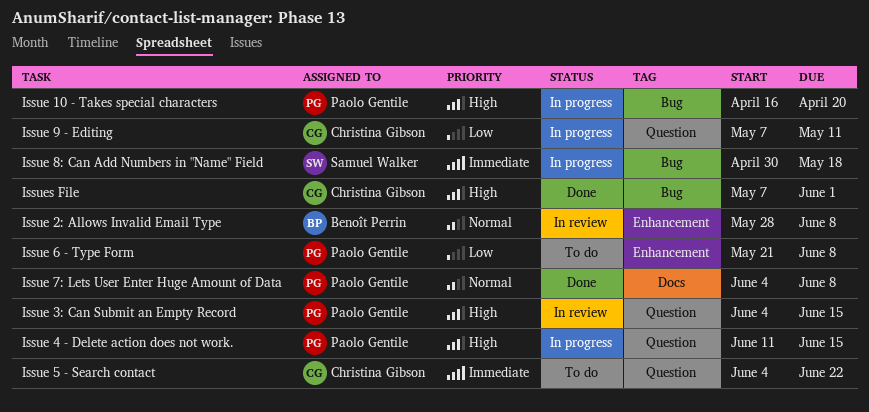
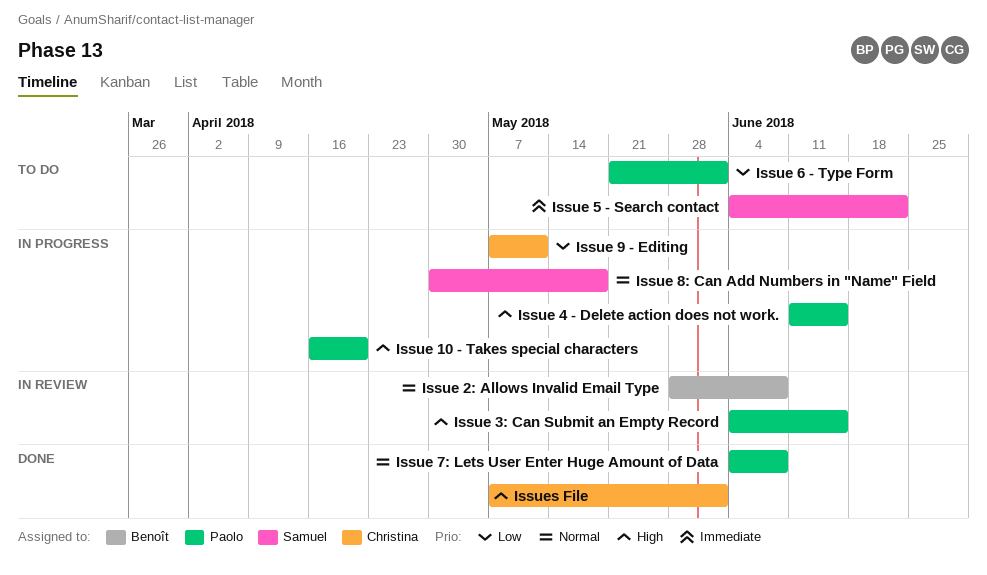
Issue 5 - Search contact, owner: Christina Gibson -> Samuel Walker
Issue 6 - Type Form, due: Jun 8 -> Jun 1
Issue 8: Can Add Numbers in "Name" Field, priority: Immediate -> Normal

